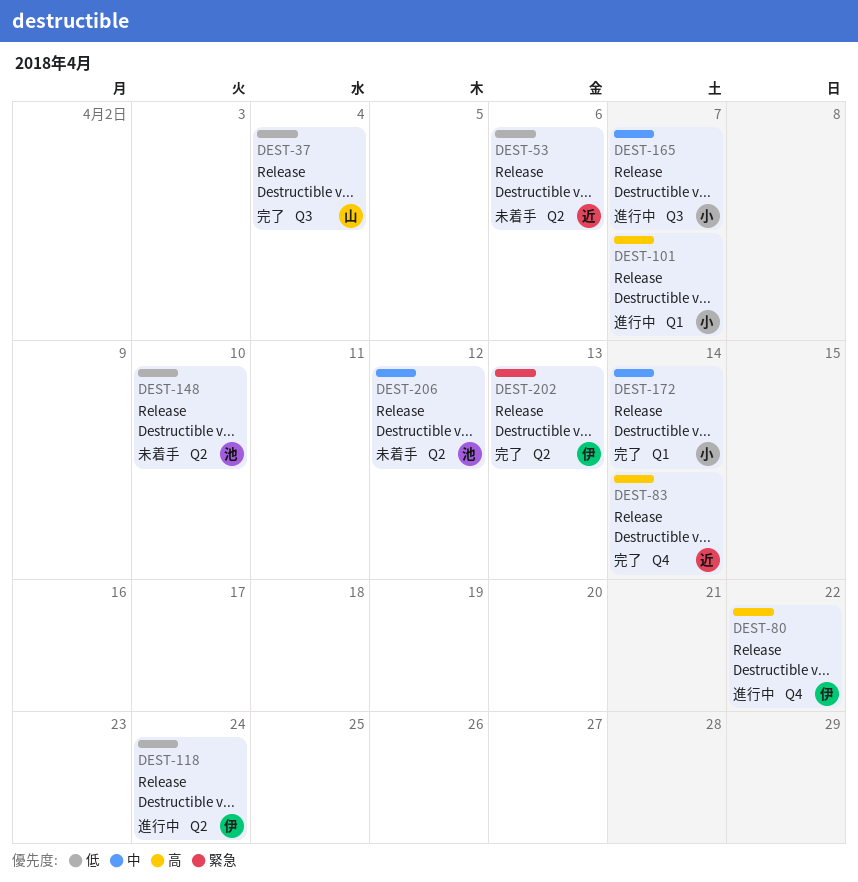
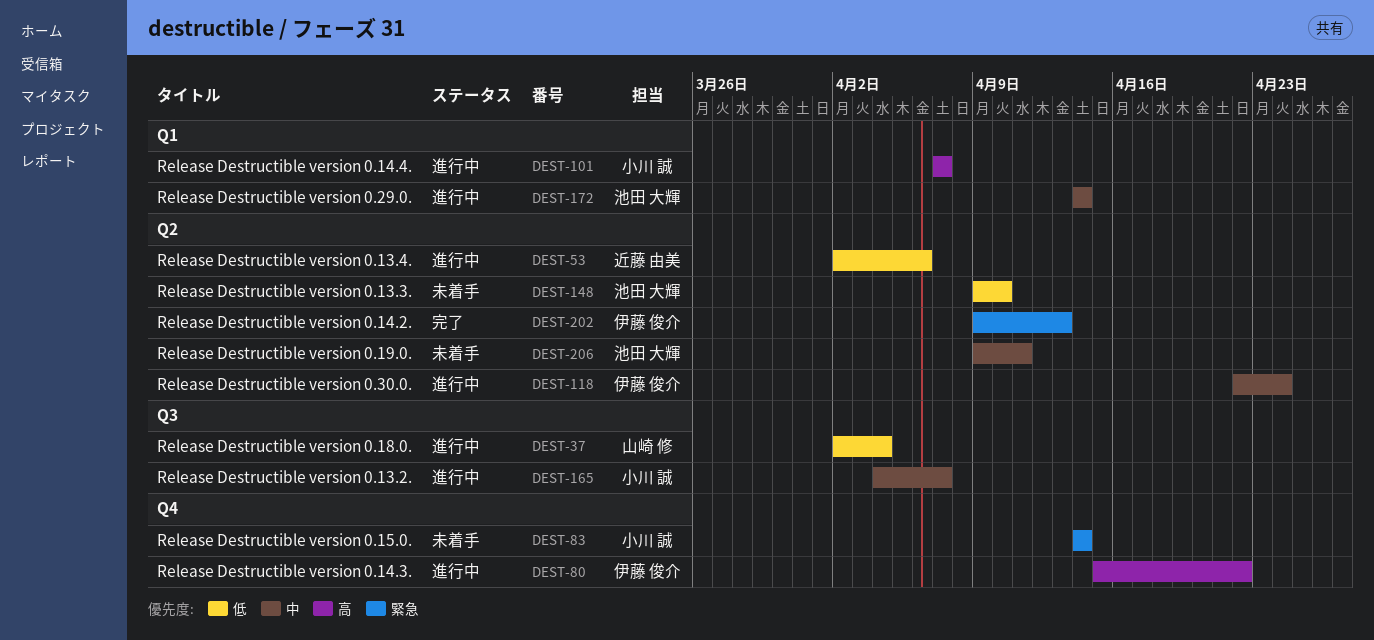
DEST-37, status: 完了 -> 進行中
DEST-53, status: 未着手 -> 進行中
DEST-83, status: 完了 -> 未着手
DEST-83, owner: 近藤 由美 -> 小川 誠
DEST-83, priority: 高 -> 緊急
DEST-118, priority: 低 -> 中
DEST-172, status: 完了 -> 進行中
DEST-172, owner: 小川 誠 -> 池田 大輝
DEST-206, due: Apr 12 -> Apr 11

